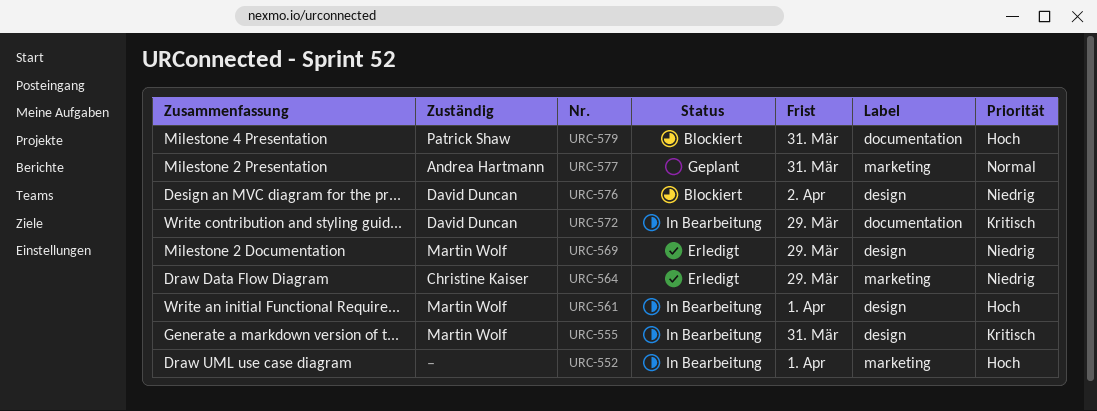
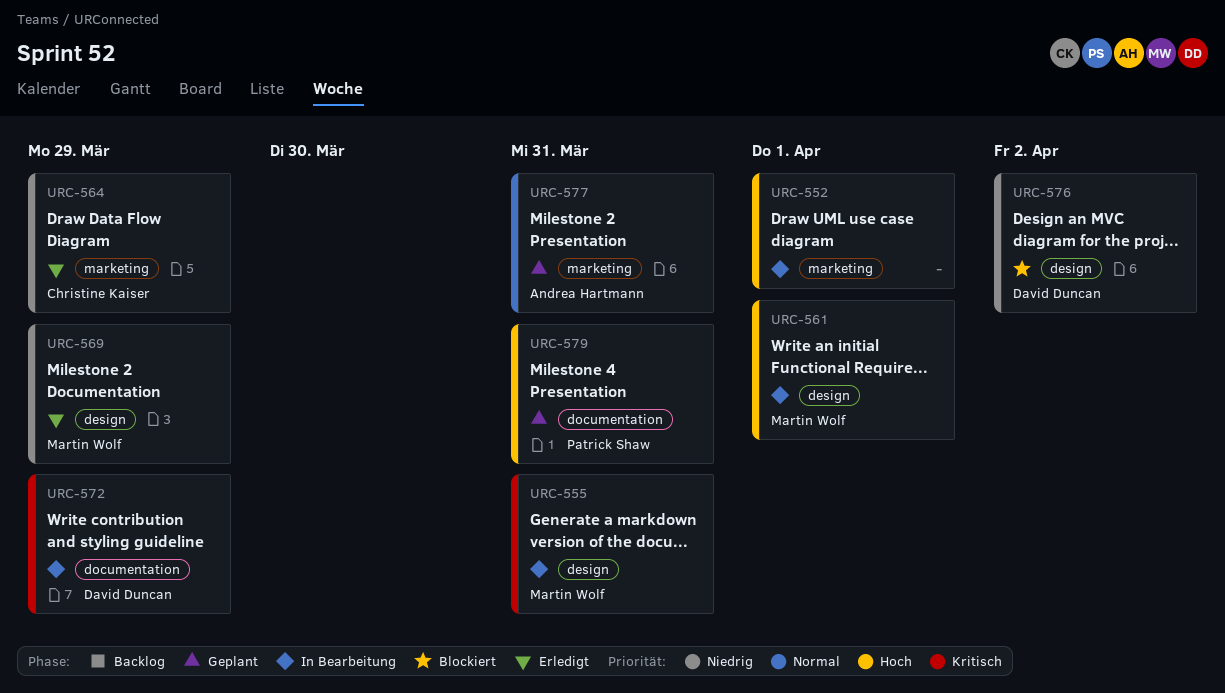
URC-579, status: Blockiert -> Geplant

